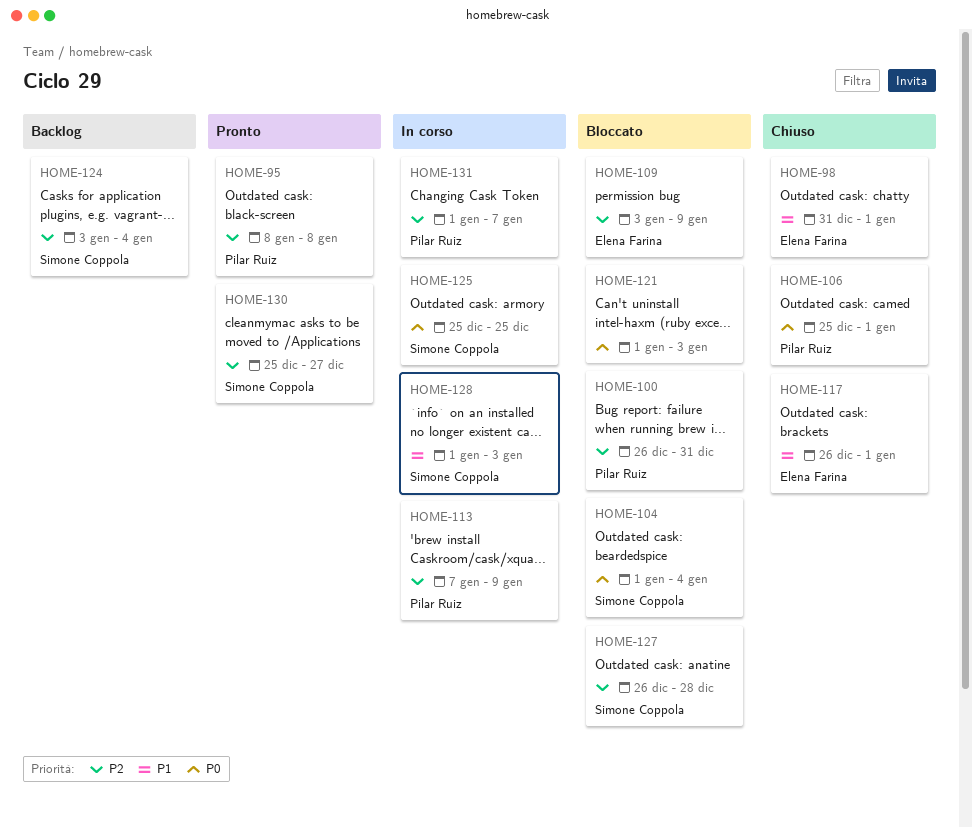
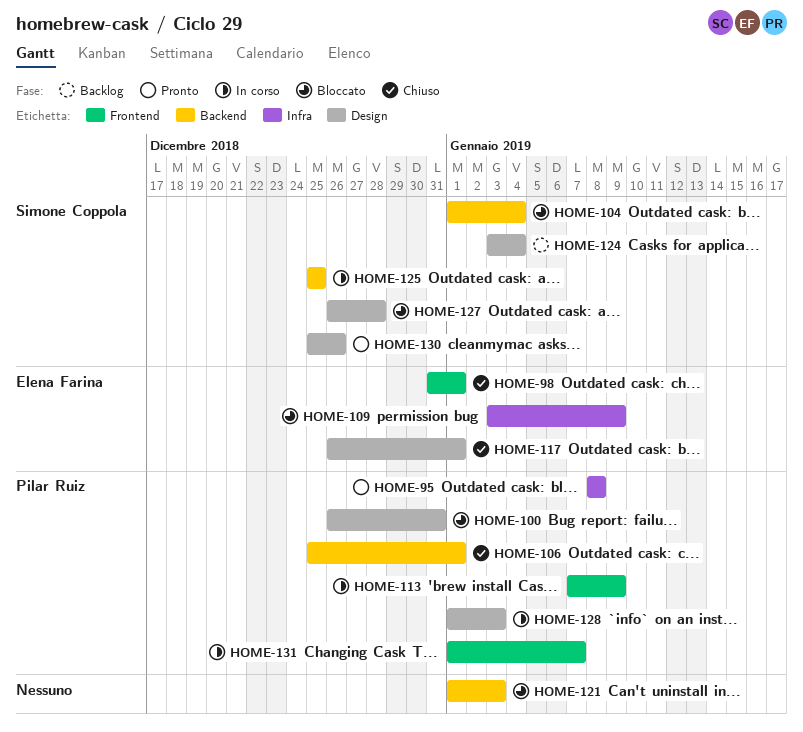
HOME-128, owner: Simone Coppola -> Pilar Ruiz
HOME-130, due: Dec 27 -> Dec 26

